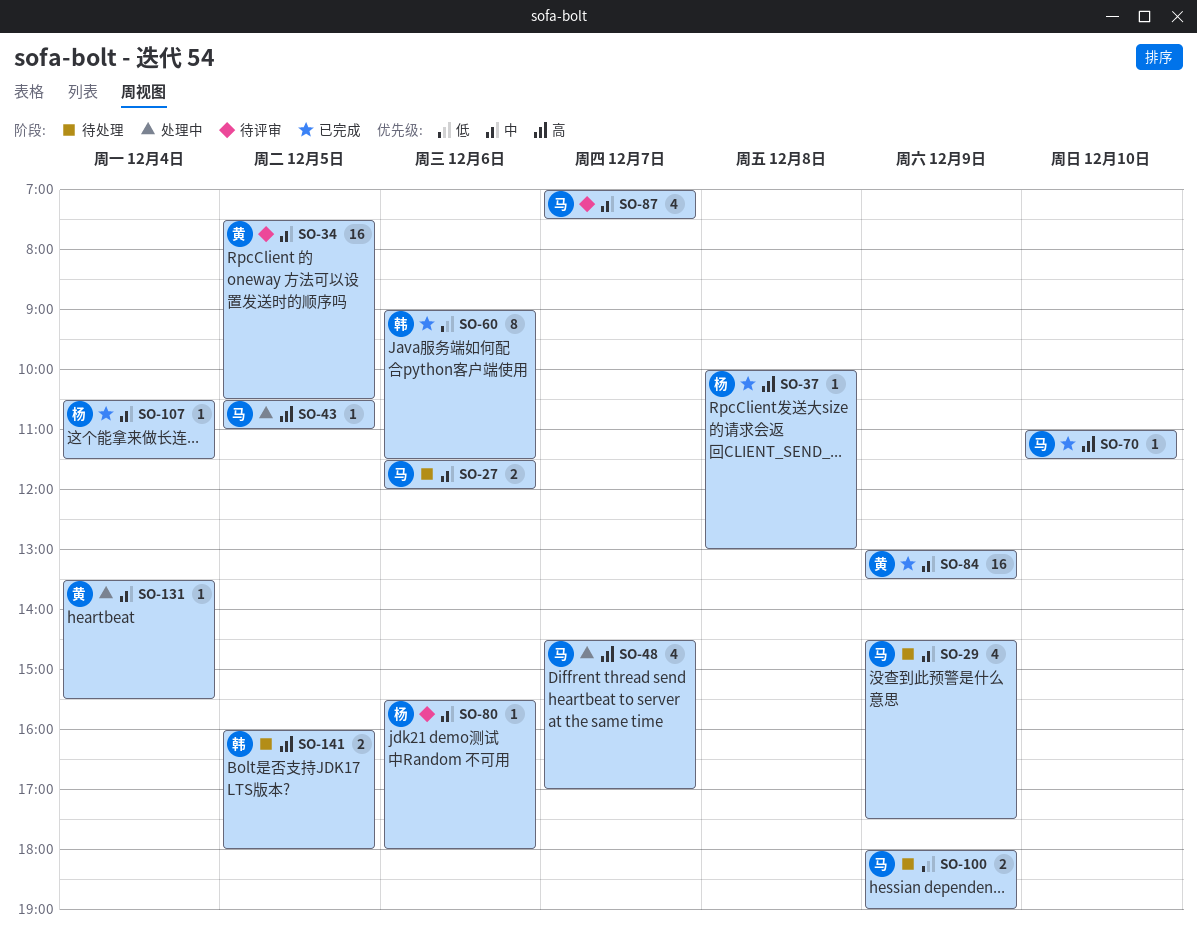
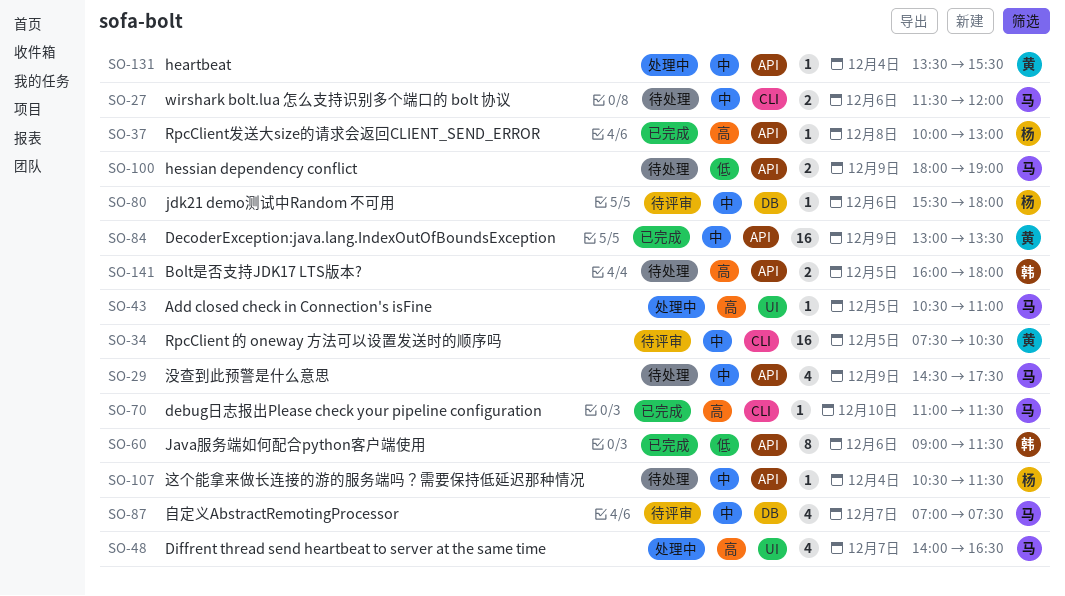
SO-48, begins: 14:30 -> 14:00
SO-48, ends: 17:00 -> 16:30
SO-107, status: 已完成 -> 待处理

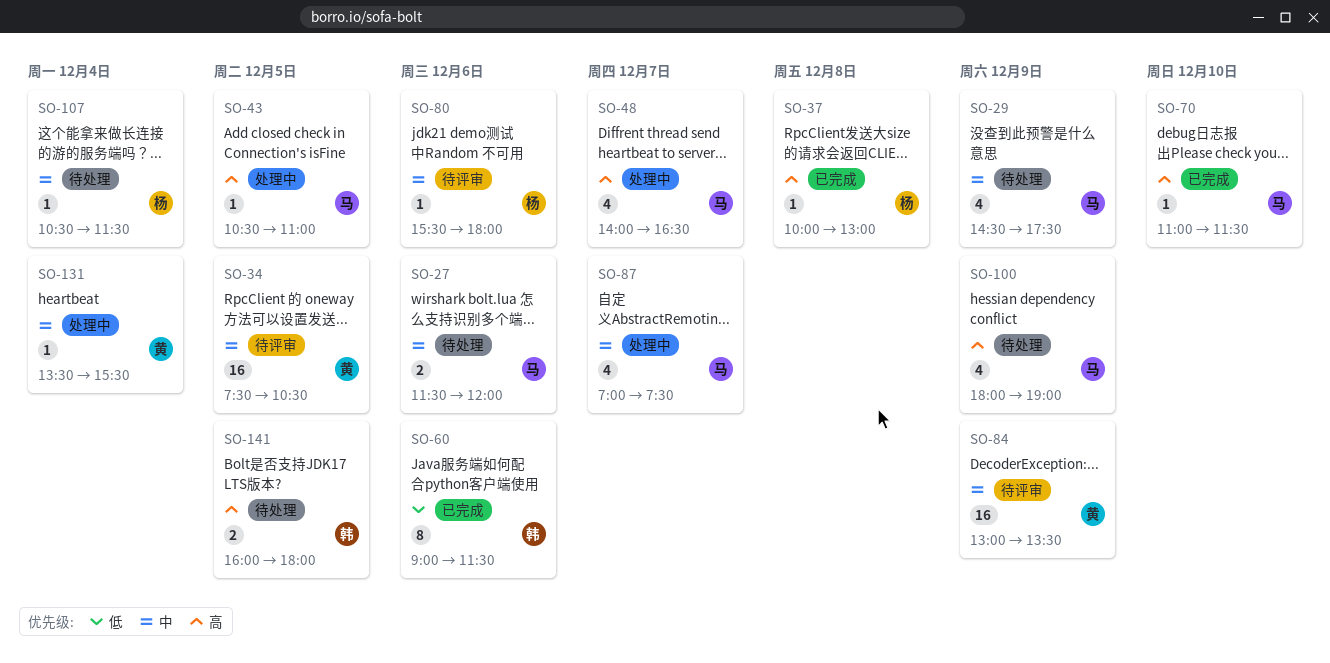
SO-84, status: 已完成 -> 待评审
SO-87, status: 待评审 -> 处理中
SO-100, priority: 低 -> 高
SO-100, estimate: 2 -> 4

